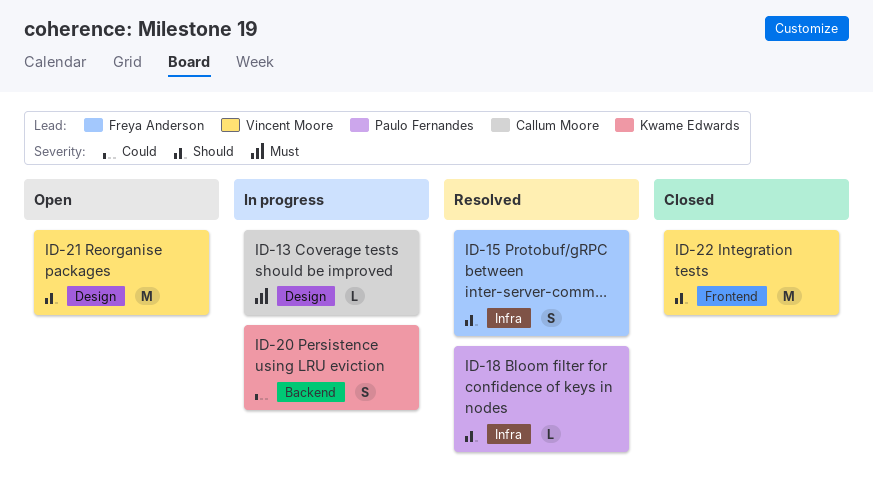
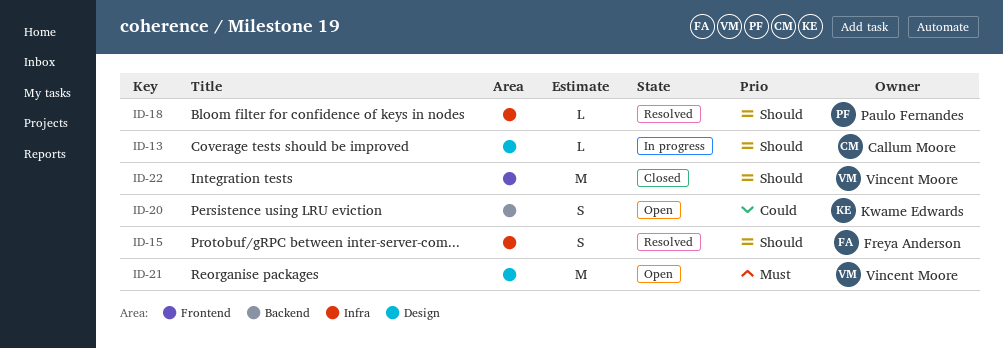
ID-13, priority: Must -> Should
ID-20, status: In progress -> Open
ID-21, priority: Should -> Must

